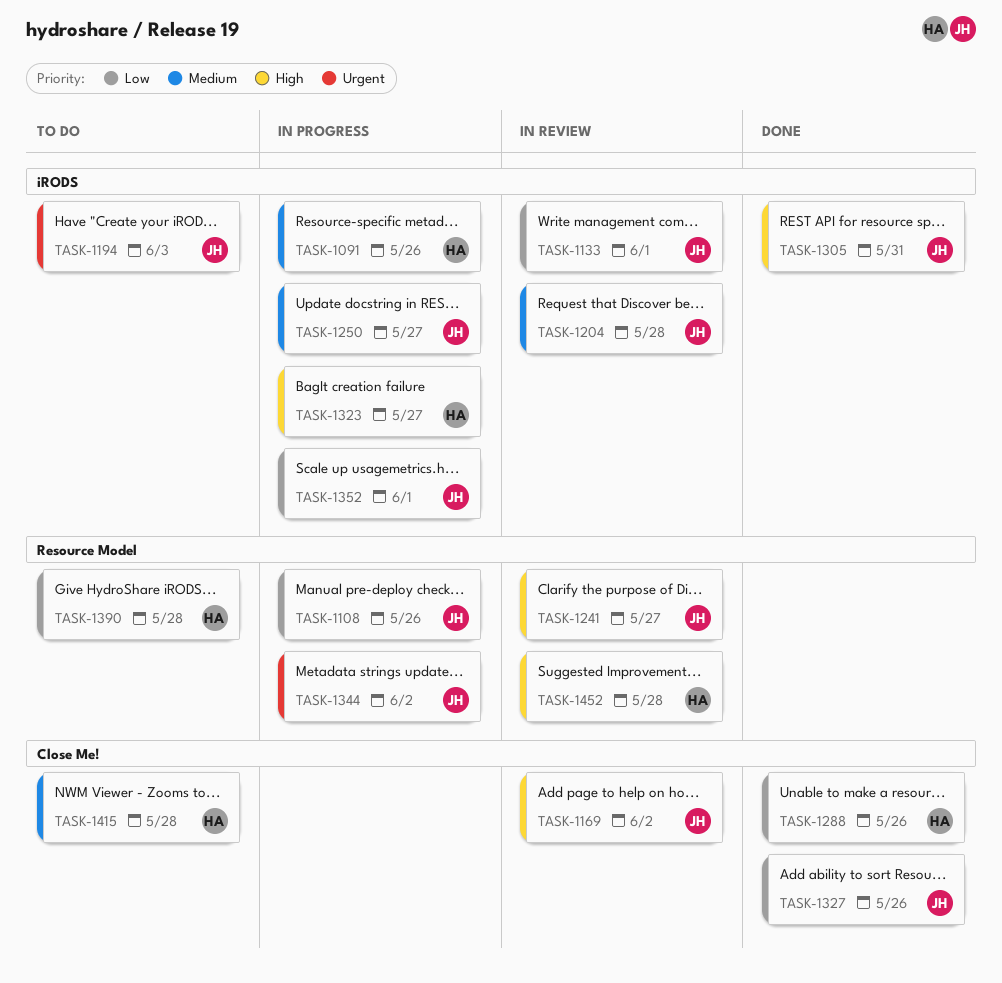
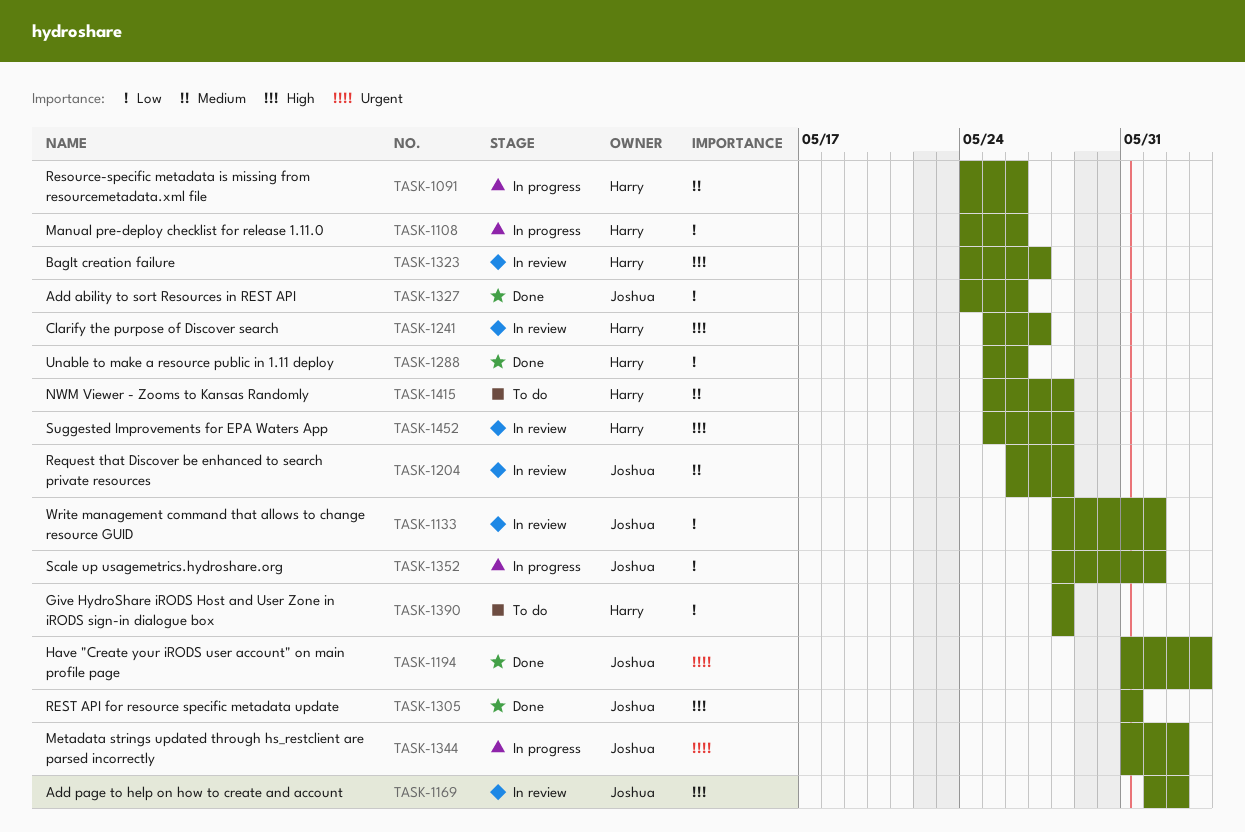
TASK-1108, owner: Joshua -> Harry
TASK-1194, status: To do -> Done
TASK-1241, owner: Joshua -> Harry
TASK-1250: present -> none
TASK-1323, status: In progress -> In review

